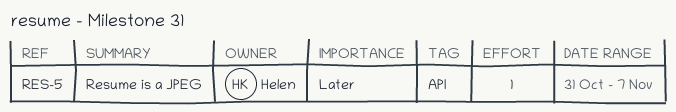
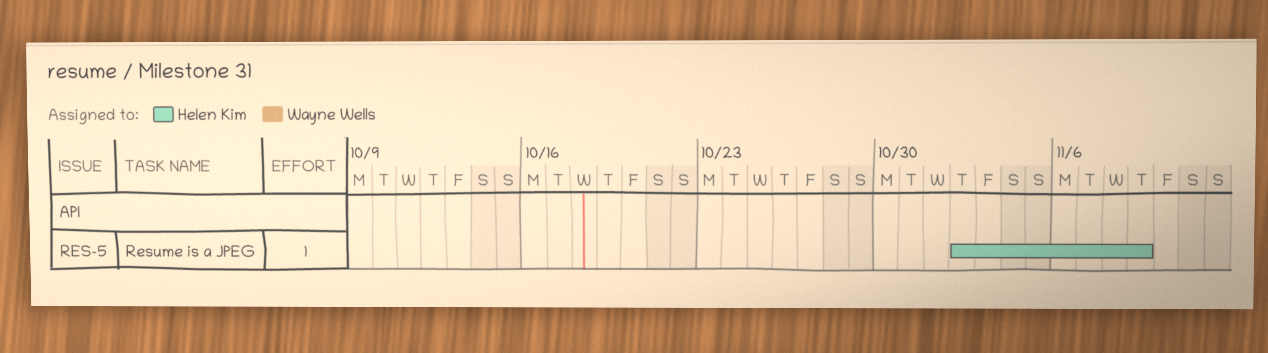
RES-5, start: Oct 31 -> Nov 2
RES-5, due: Nov 7 -> Nov 9

